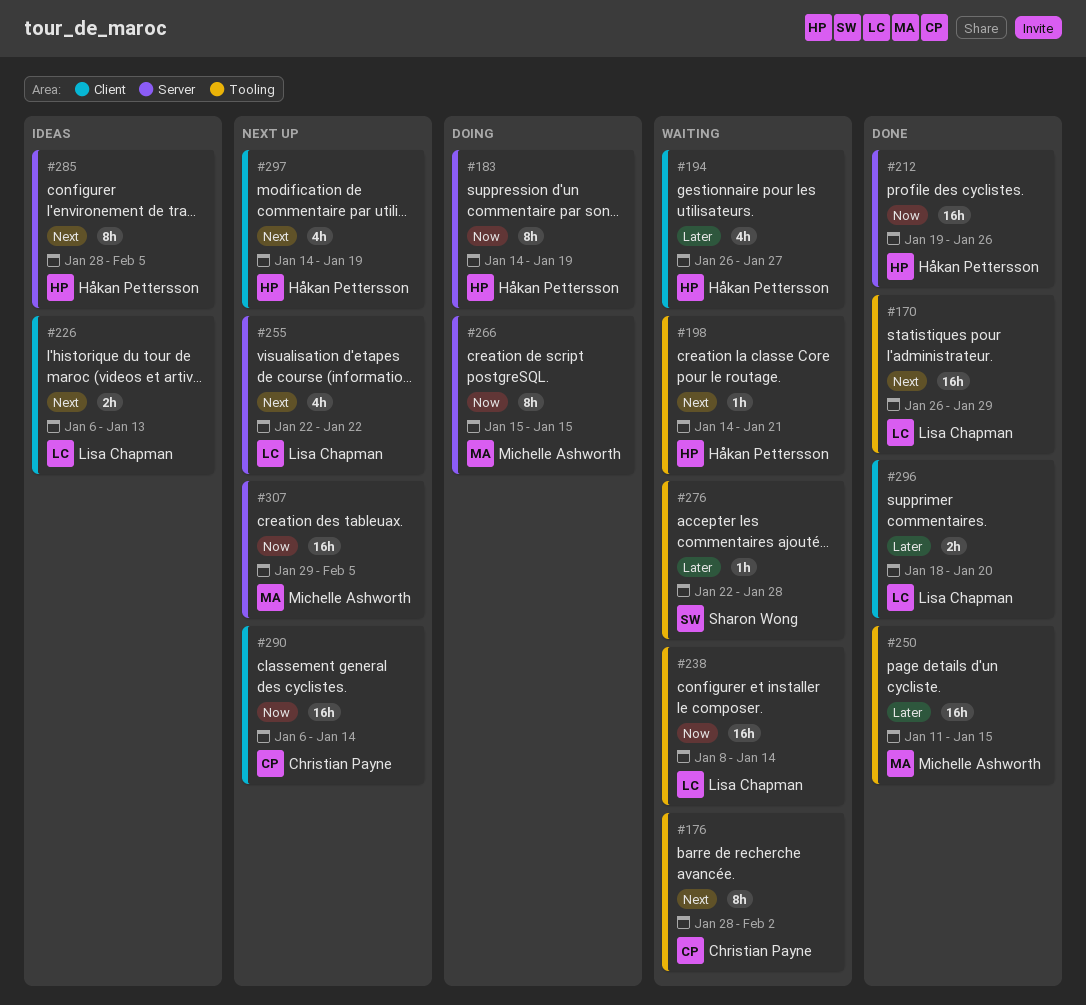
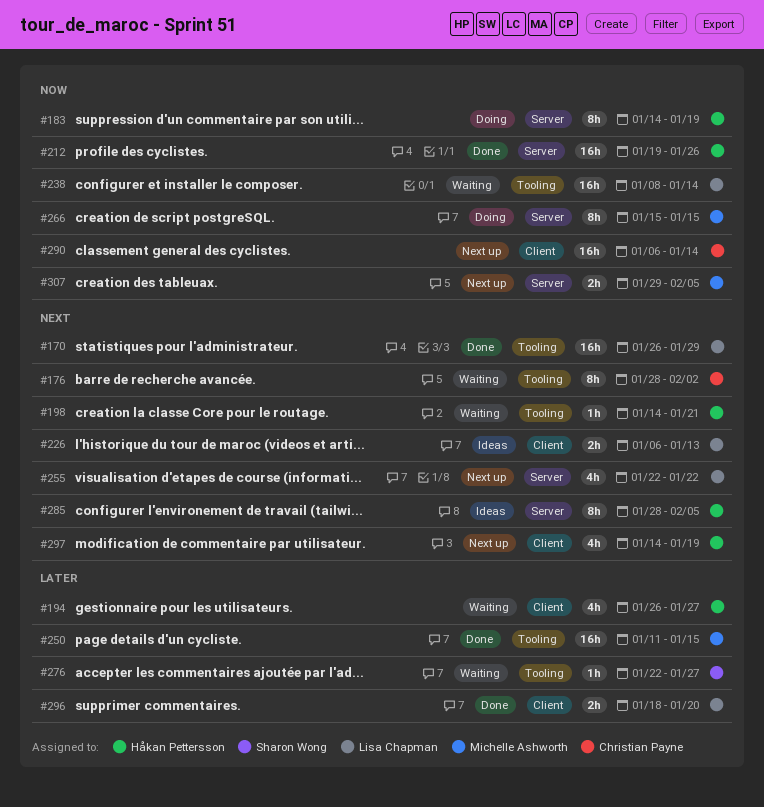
#276, due: Jan 28 -> Jan 27
#307, estimate: 16h -> 2h

